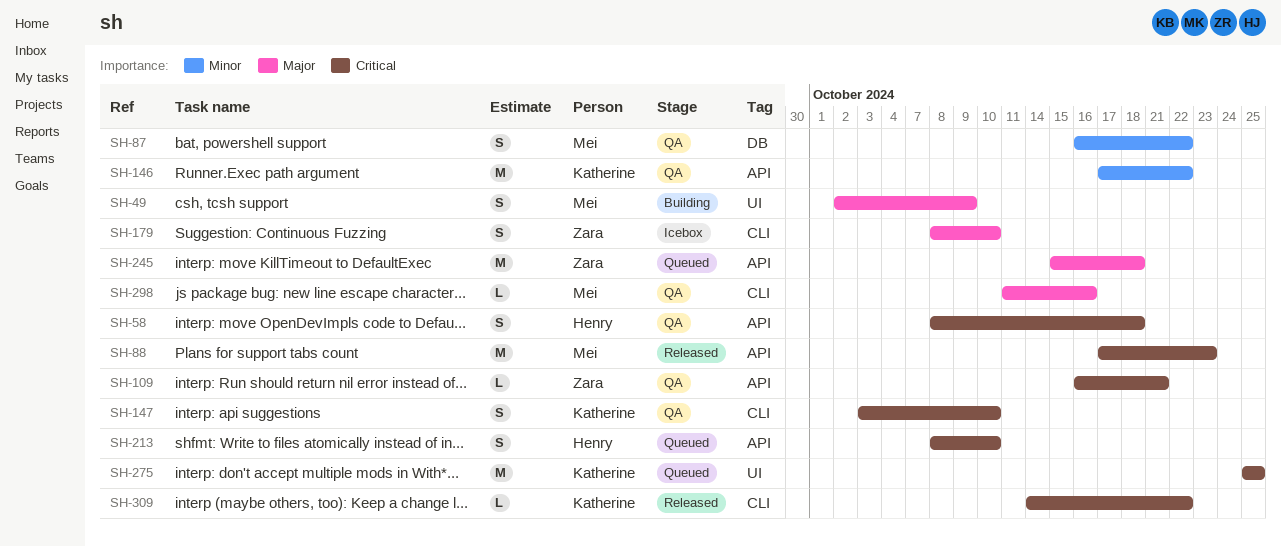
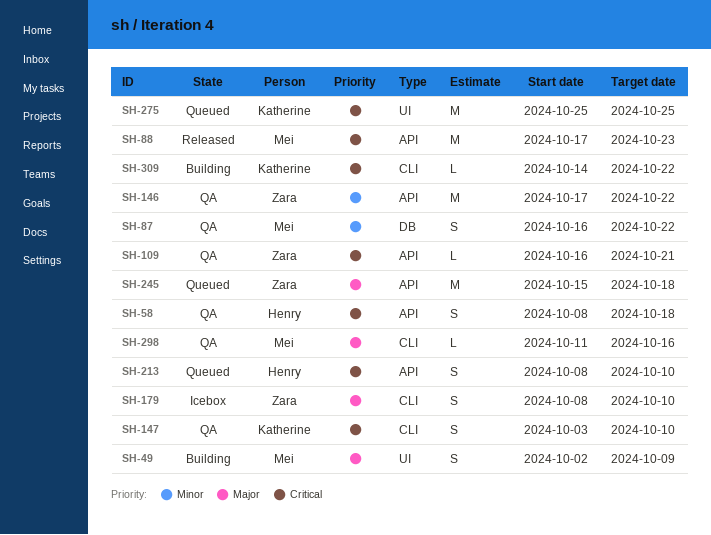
SH-146, owner: Katherine -> Zara
SH-309, status: Released -> Building

